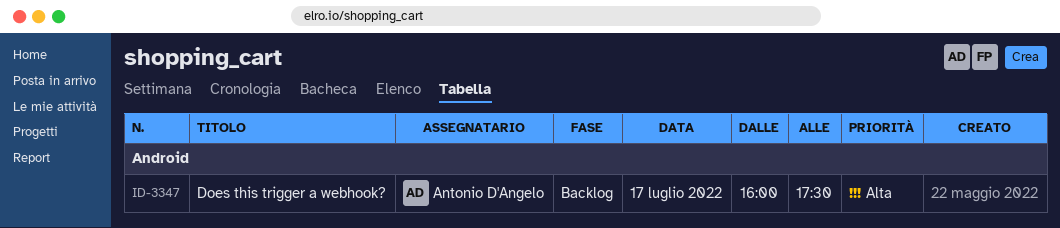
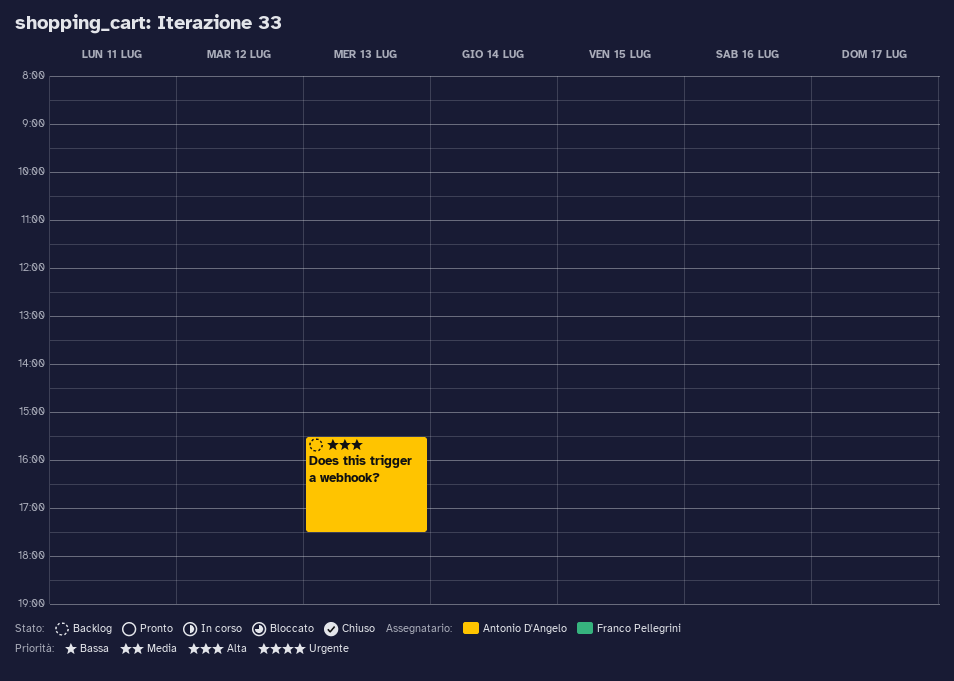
Does this trigger a webhook?, day: Jul 17 -> Jul 13
Does this trigger a webhook?, begins: 16:00 -> 15:30

